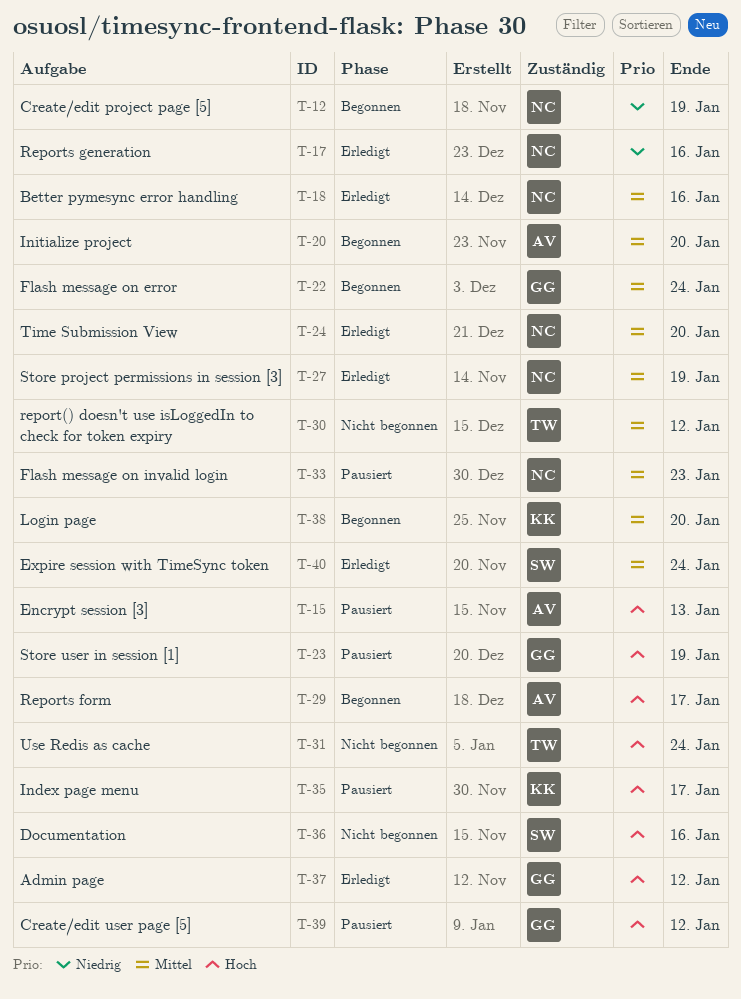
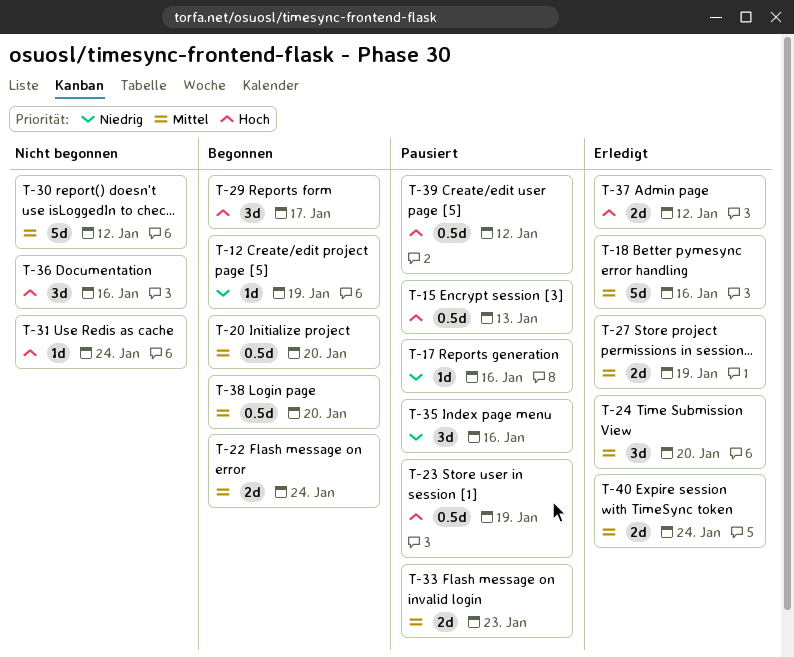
T-17, status: Erledigt -> Pausiert
T-35, priority: Hoch -> Niedrig
T-35, due: Jan 17 -> Jan 16

